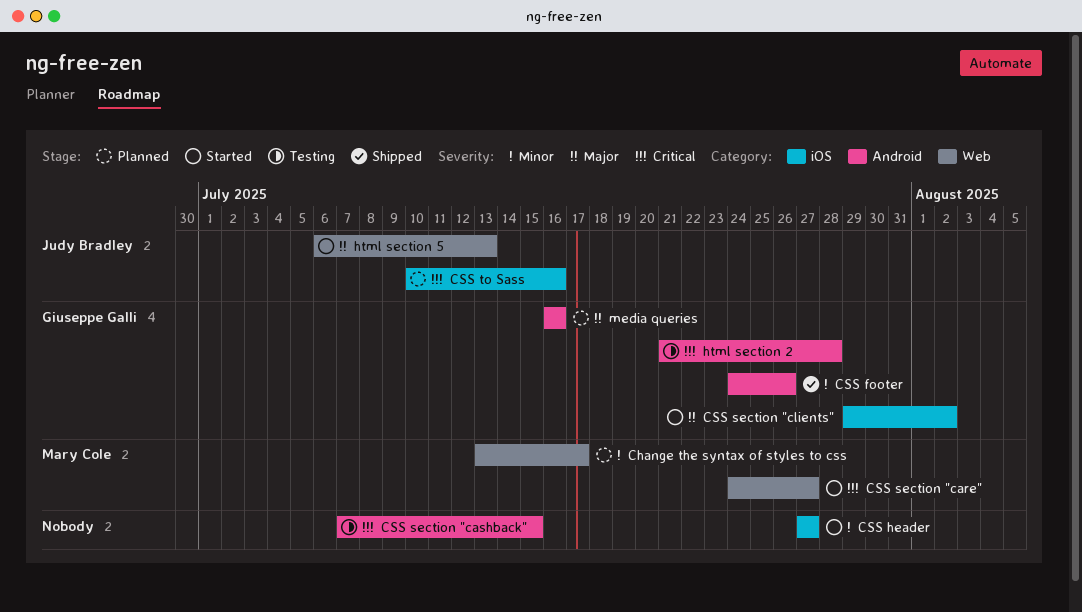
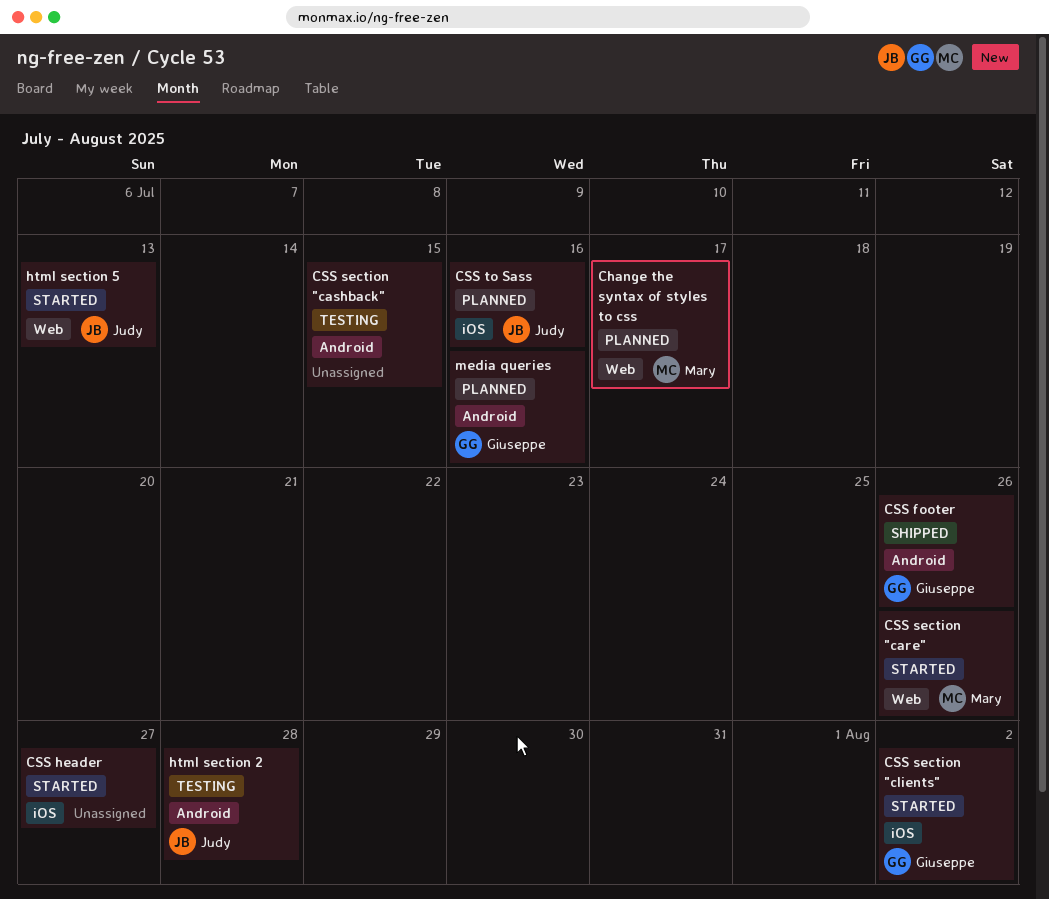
CSS section "care", due: Jul 27 -> Jul 26
html section 2, owner: Giuseppe Galli -> Judy Bradley

